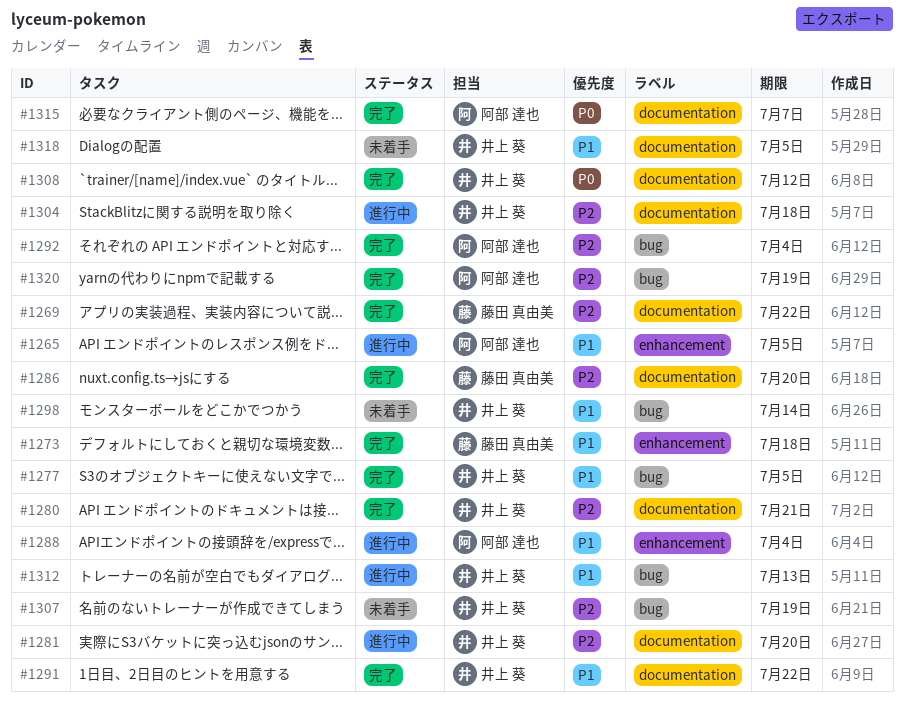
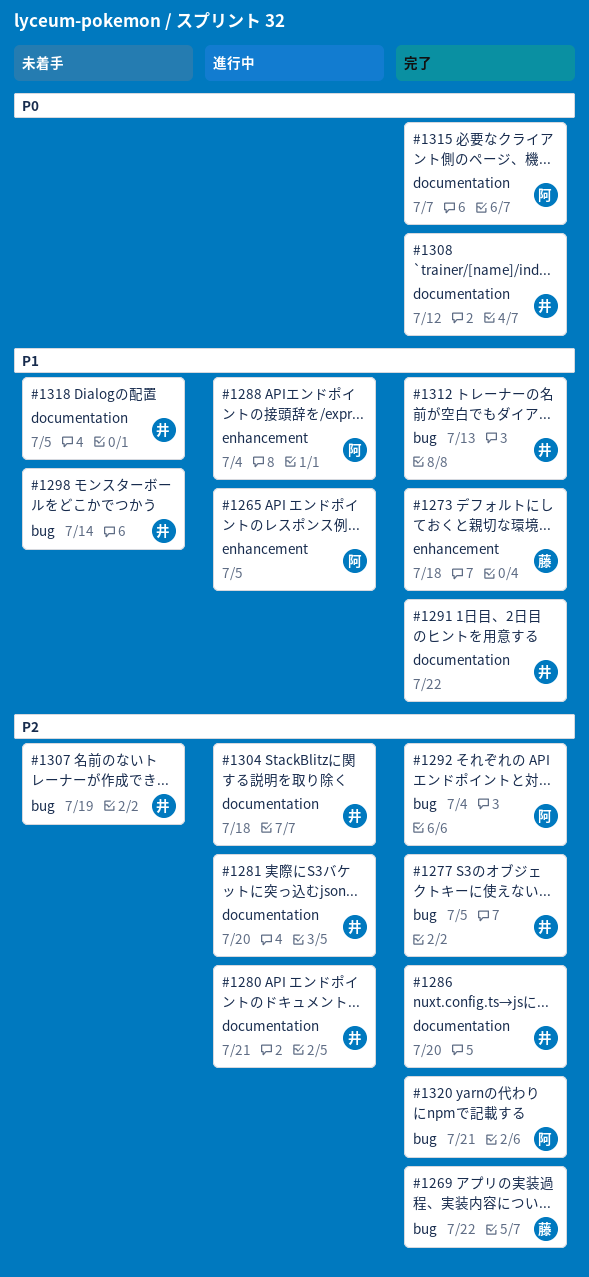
#1269, label: documentation -> bug
#1277, priority: P1 -> P2
#1280, status: 完了 -> 進行中
#1286, owner: 藤田 真由美 -> 井上 葵
#1312, status: 進行中 -> 完了
#1320, due: Jul 19 -> Jul 21

